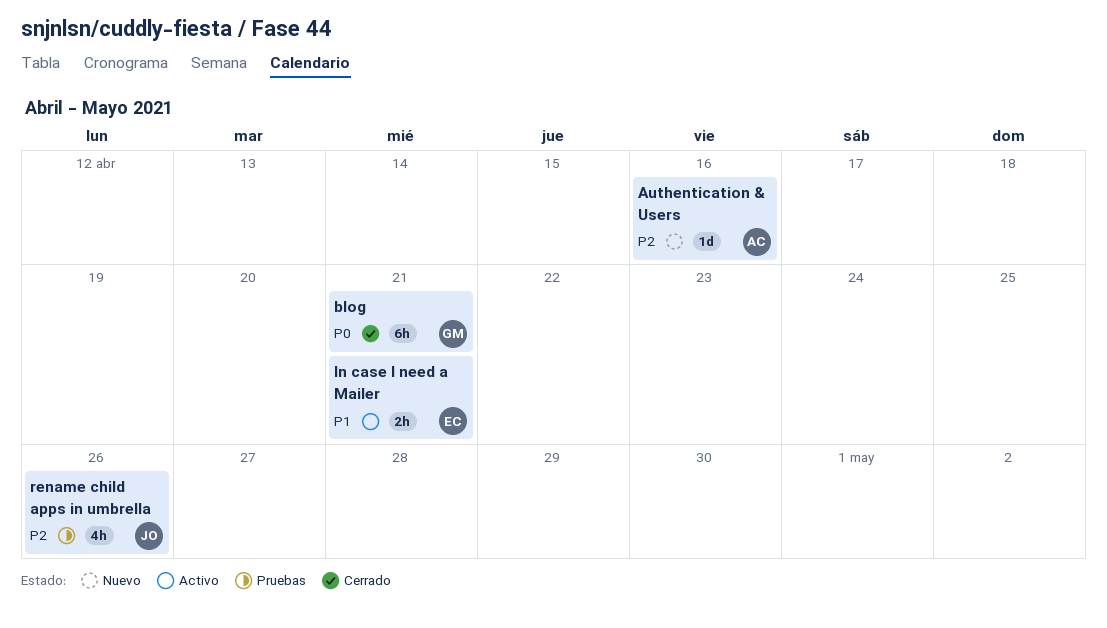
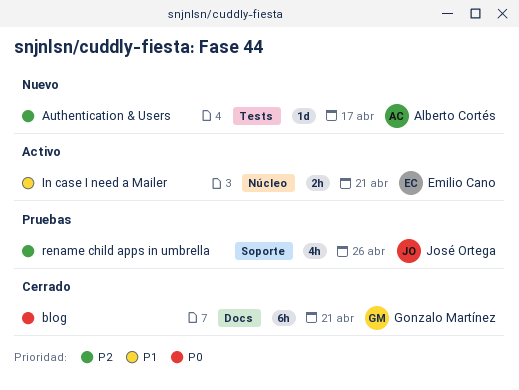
Authentication & Users, due: Apr 16 -> Apr 17

